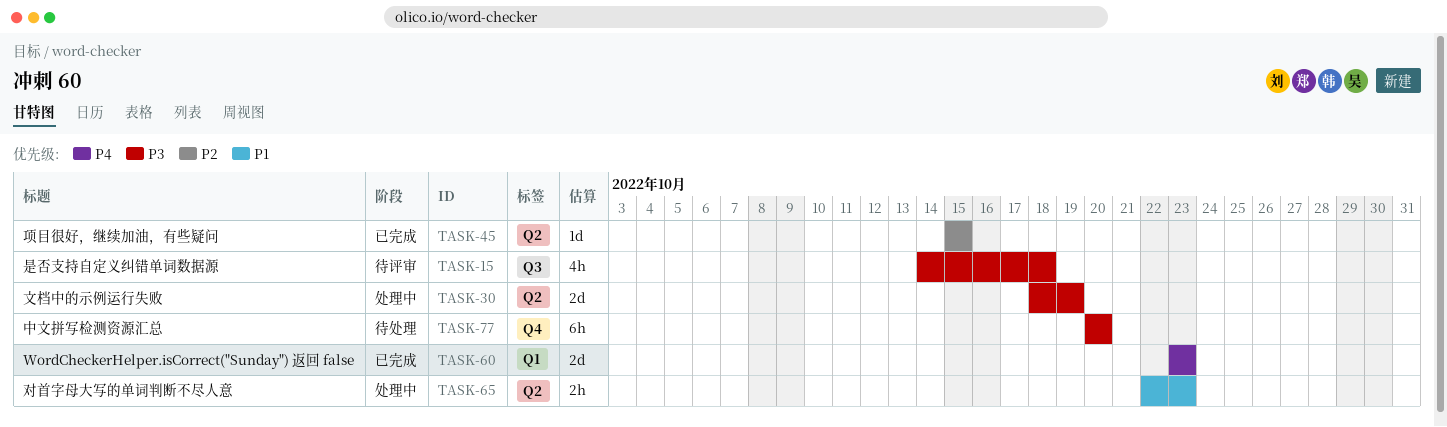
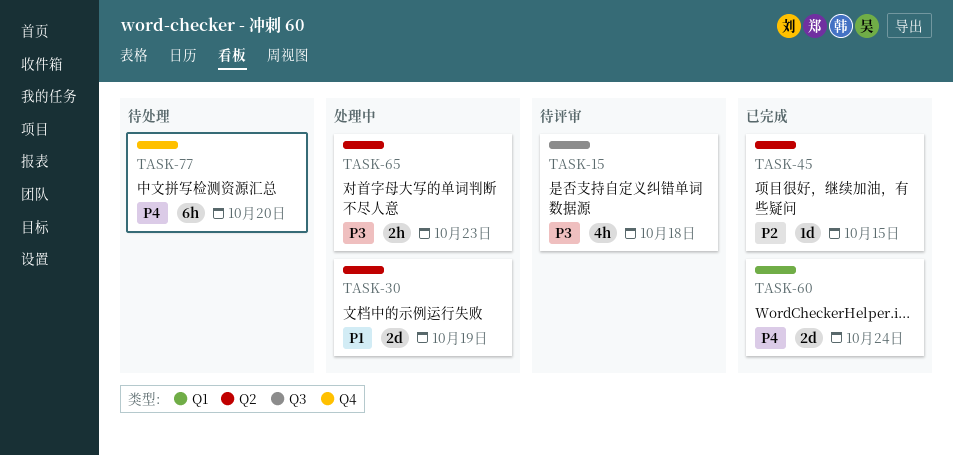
TASK-30, priority: P3 -> P1
TASK-60, due: Oct 23 -> Oct 24
TASK-65, priority: P1 -> P3
TASK-77, priority: P3 -> P4

